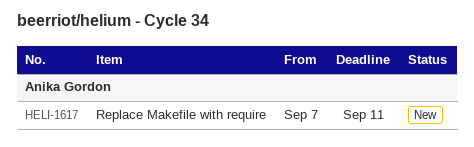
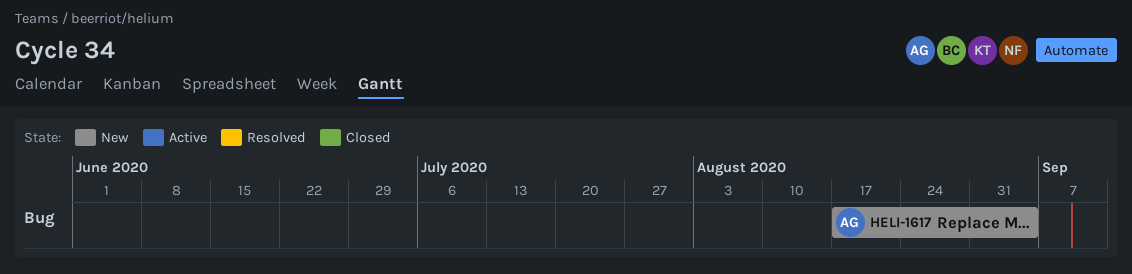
HELI-1617, start: Sep 7 -> Aug 17
HELI-1617, due: Sep 11 -> Sep 4

